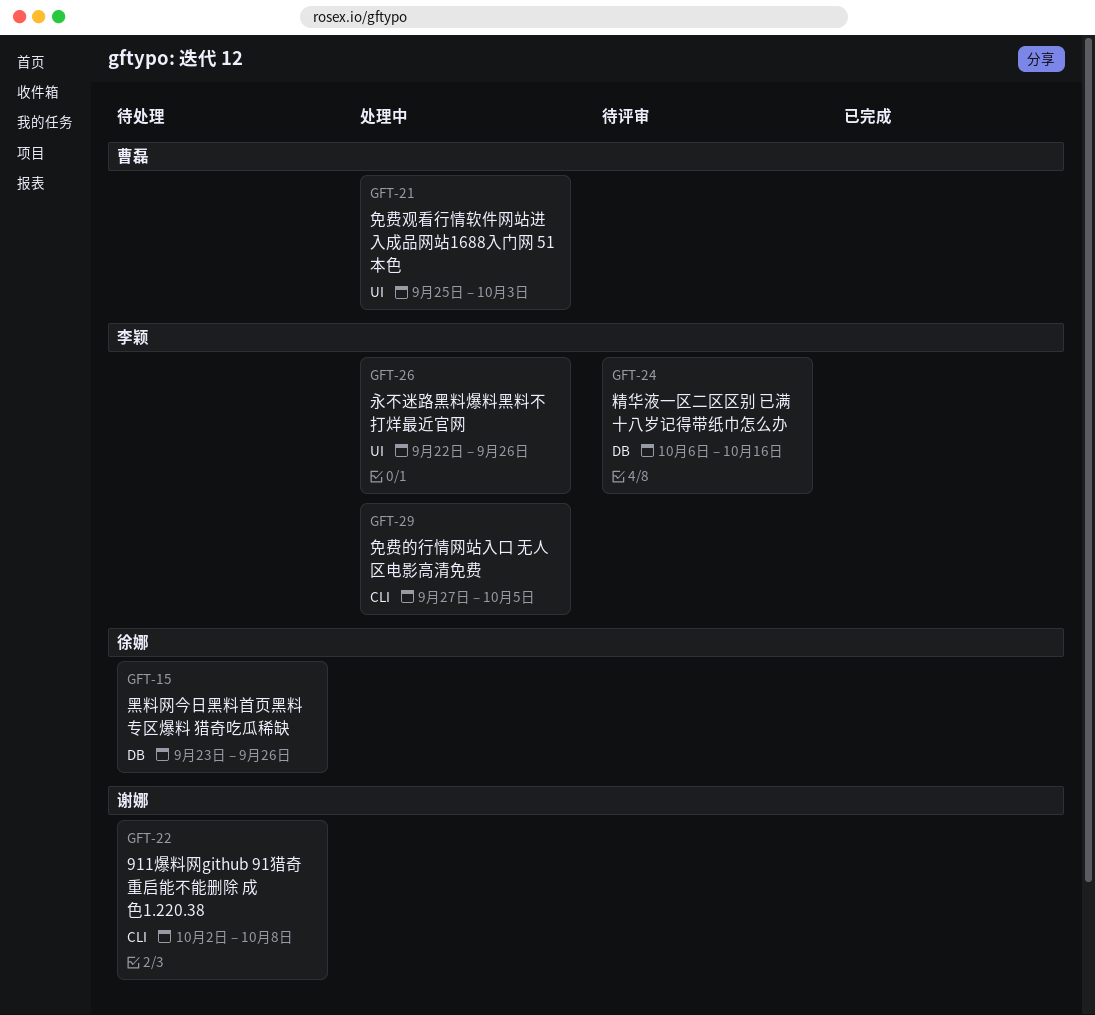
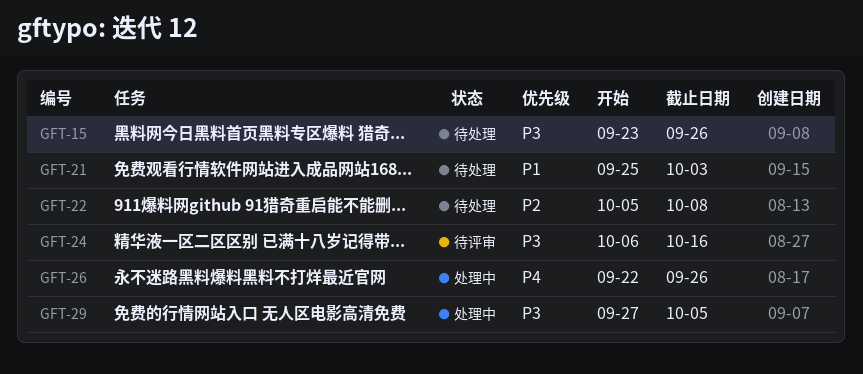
GFT-21, status: 处理中 -> 待处理
GFT-22, start: Oct 2 -> Oct 5

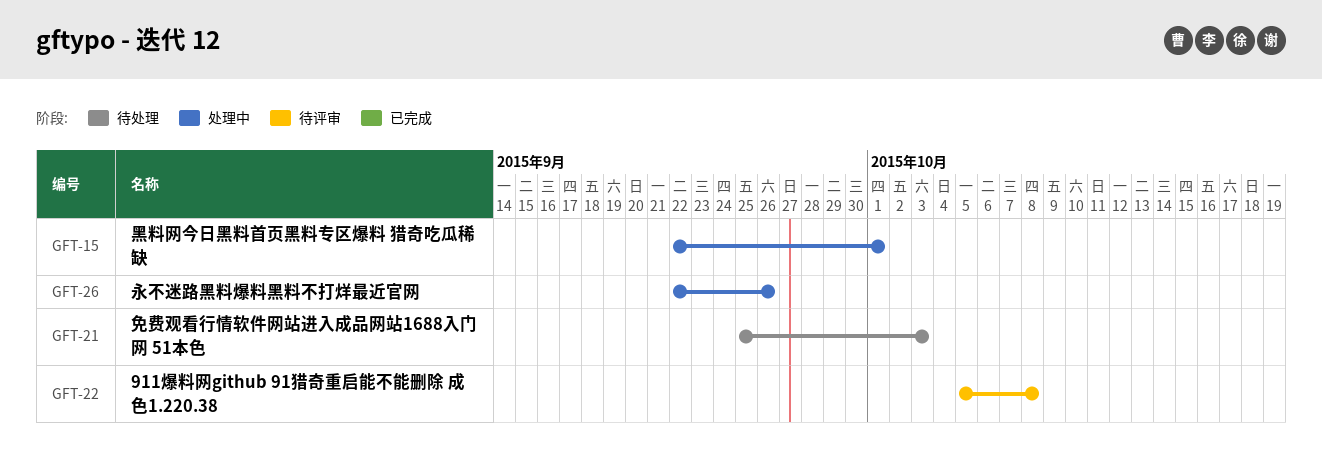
GFT-15, status: 待处理 -> 处理中
GFT-15, start: Sep 23 -> Sep 22
GFT-15, due: Sep 26 -> Oct 1
GFT-22, status: 待处理 -> 待评审
GFT-24: present -> none
GFT-29: present -> none

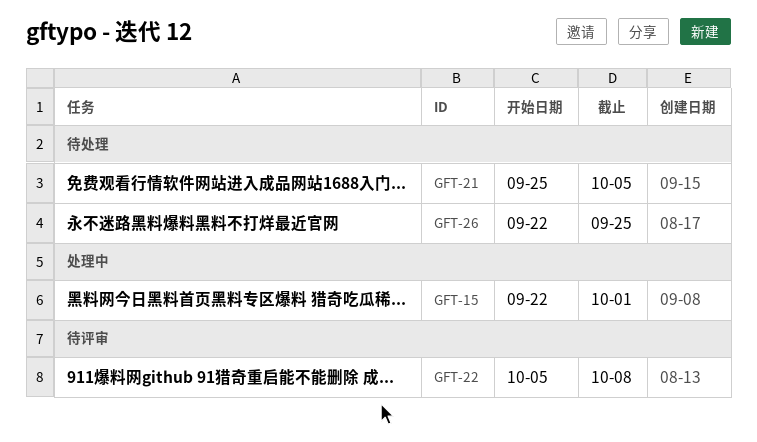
GFT-21, due: Oct 3 -> Oct 5
GFT-26, status: 处理中 -> 待处理
GFT-26, due: Sep 26 -> Sep 25

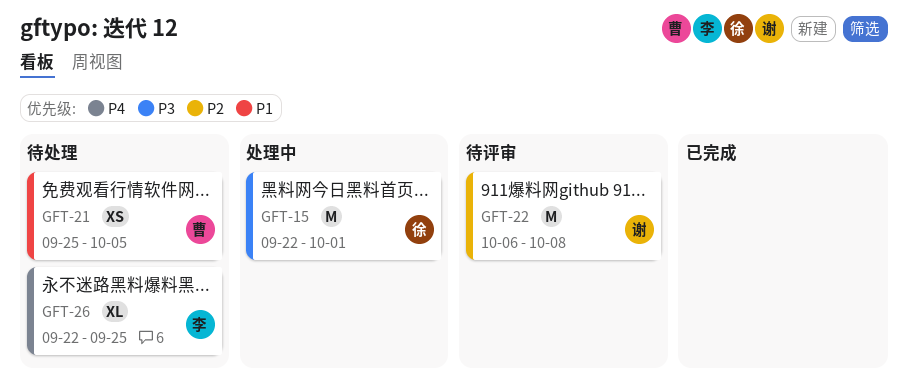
GFT-22, start: Oct 5 -> Oct 6

